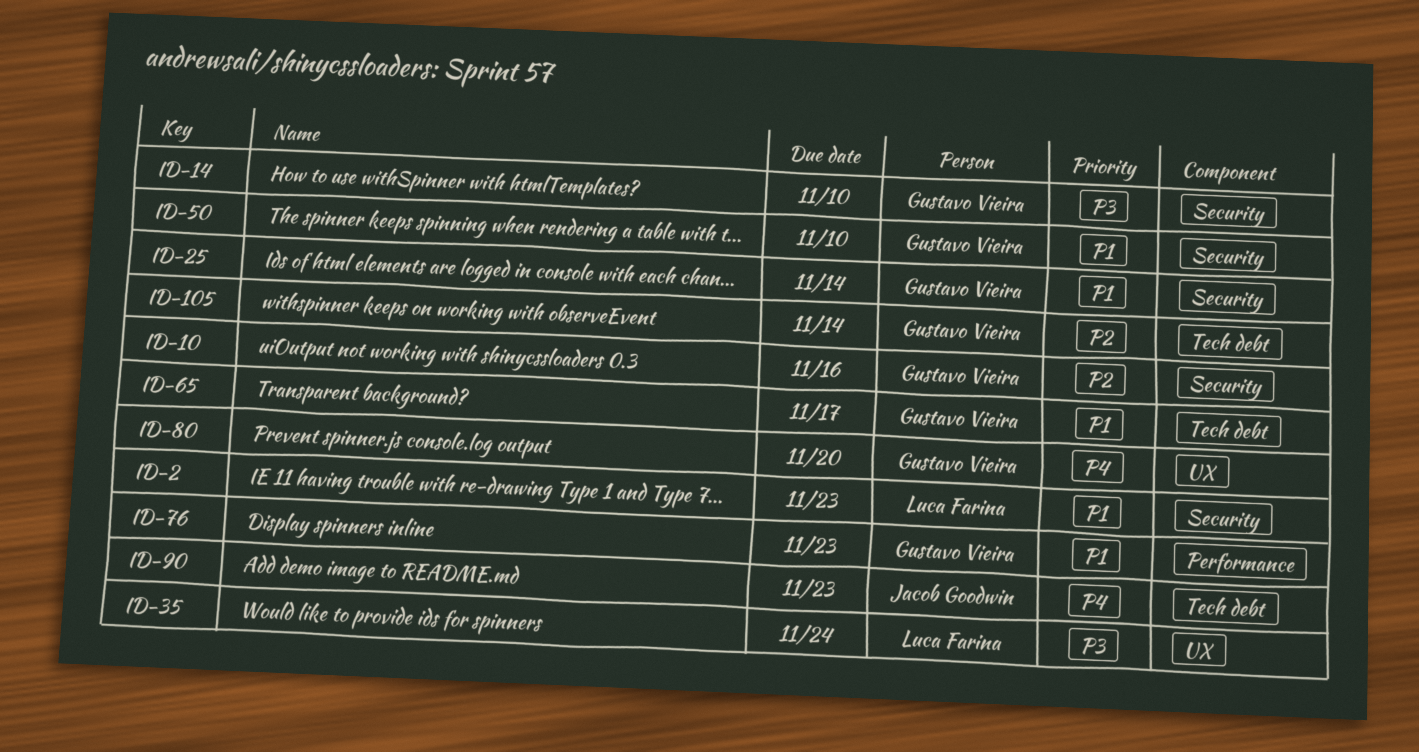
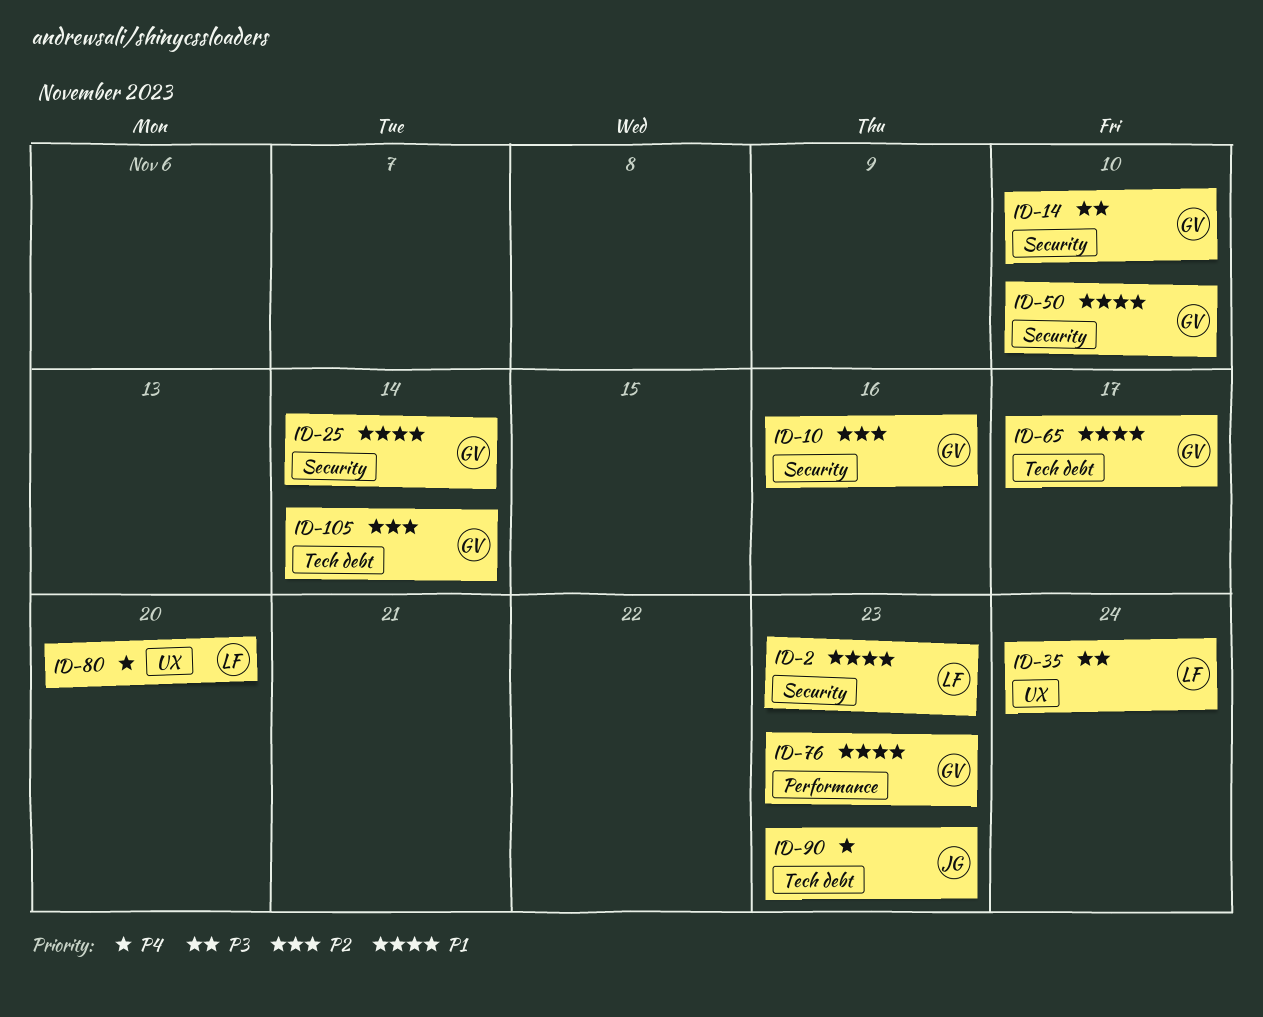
ID-80, owner: Gustavo Vieira -> Luca Farina

